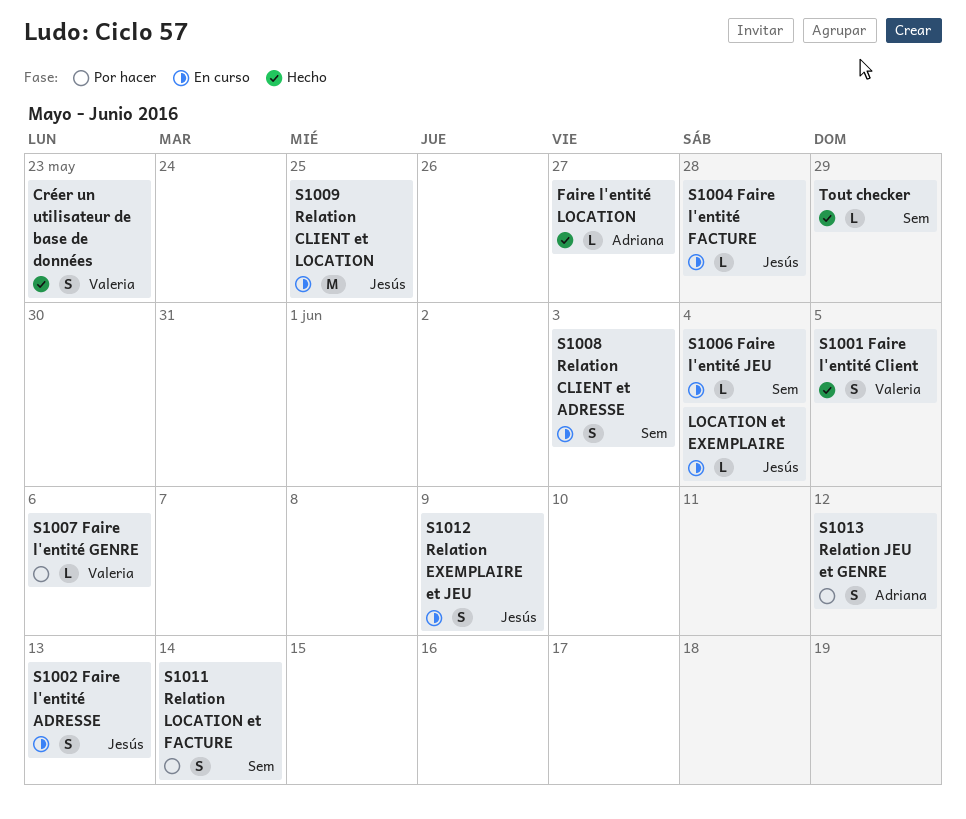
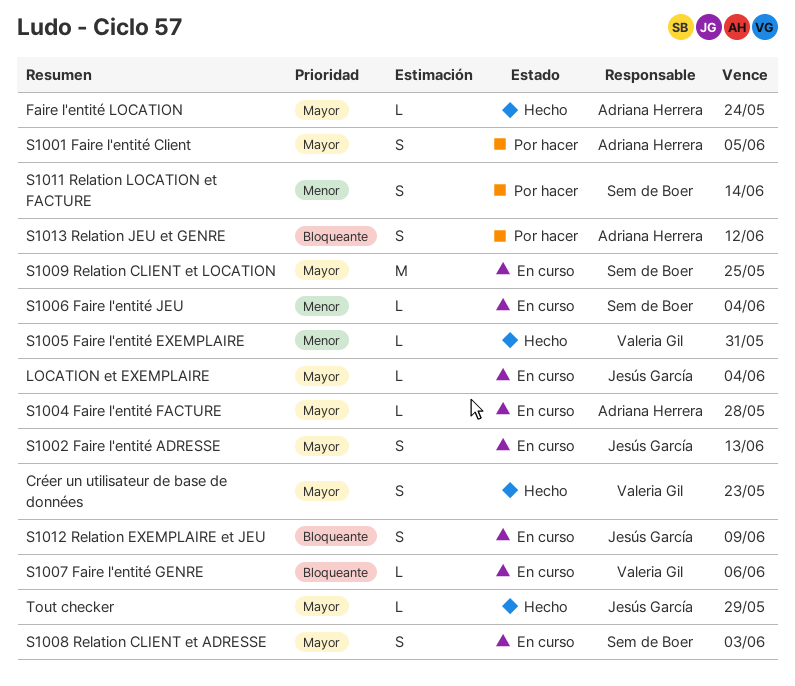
Faire l'entité LOCATION, due: May 27 -> May 24
S1001 Faire l'entité Client, status: Hecho -> Por hacer
S1001 Faire l'entité Client, owner: Valeria Gil -> Adriana Herrera
S1004 Faire l'entité FACTURE, owner: Jesús García -> Adriana Herrera
S1005 Faire l'entité EXEMPLAIRE: none -> present
S1007 Faire l'entité GENRE, status: Por hacer -> En curso
S1009 Relation CLIENT et LOCATION, owner: Jesús García -> Sem de Boer
Tout checker, owner: Sem de Boer -> Jesús García

